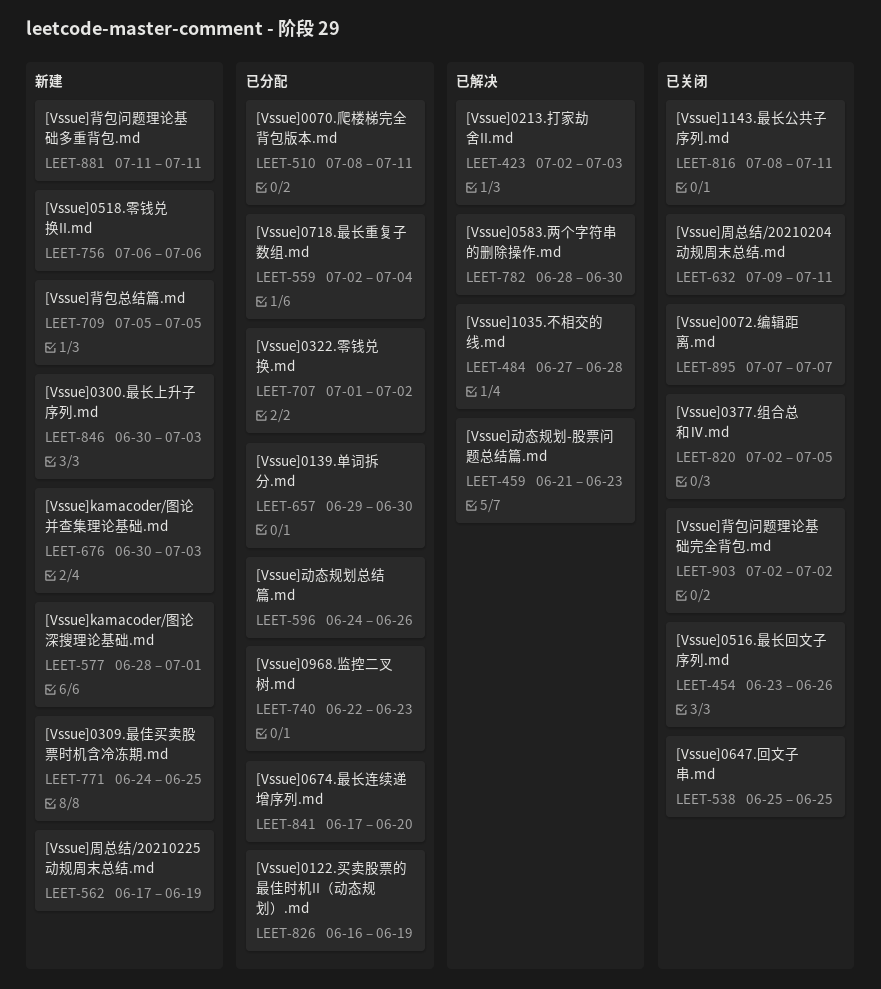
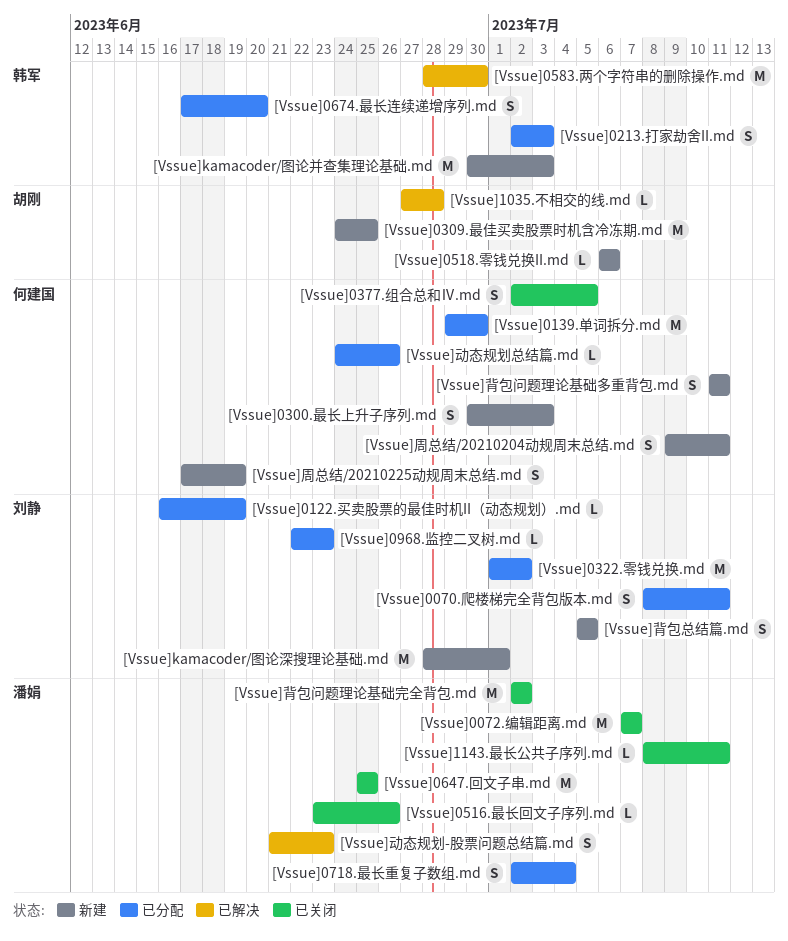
[Vssue]0213.打家劫舍II.md, status: 已解决 -> 已分配
[Vssue]周总结/20210204动规周末总结.md, status: 已关闭 -> 新建

